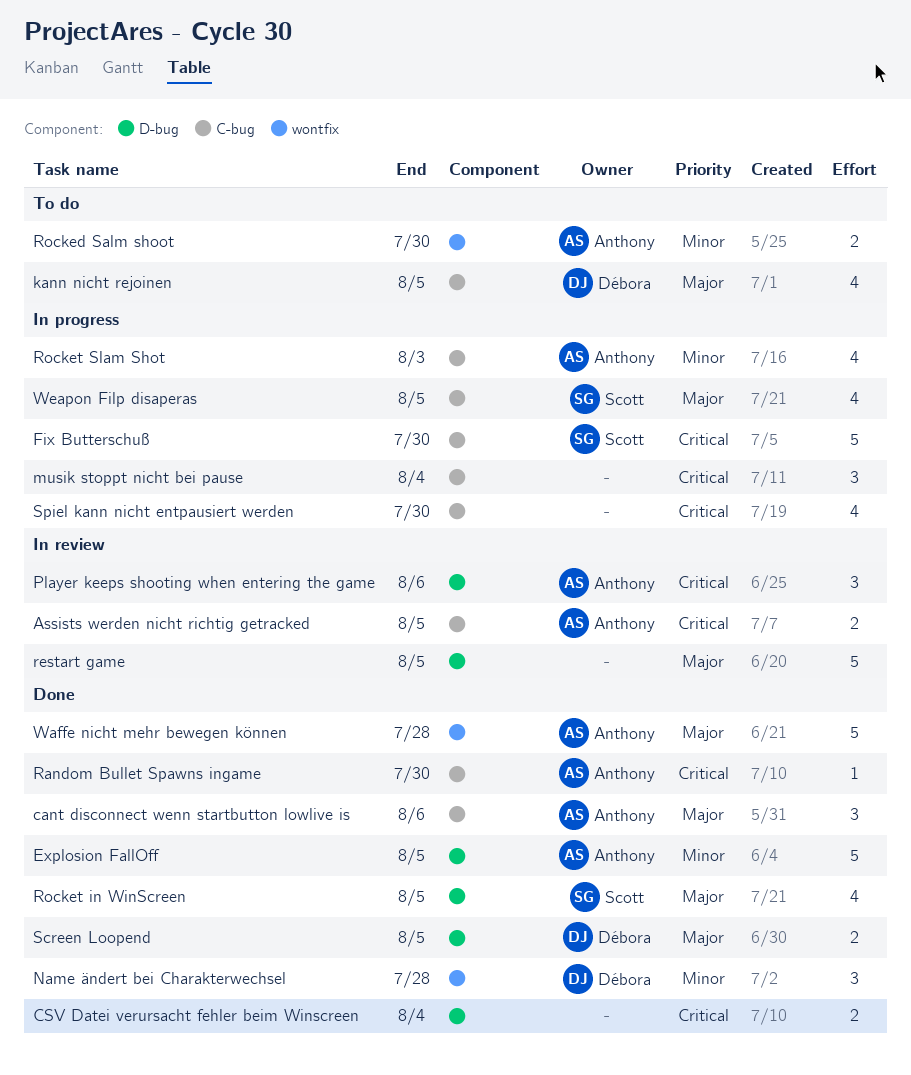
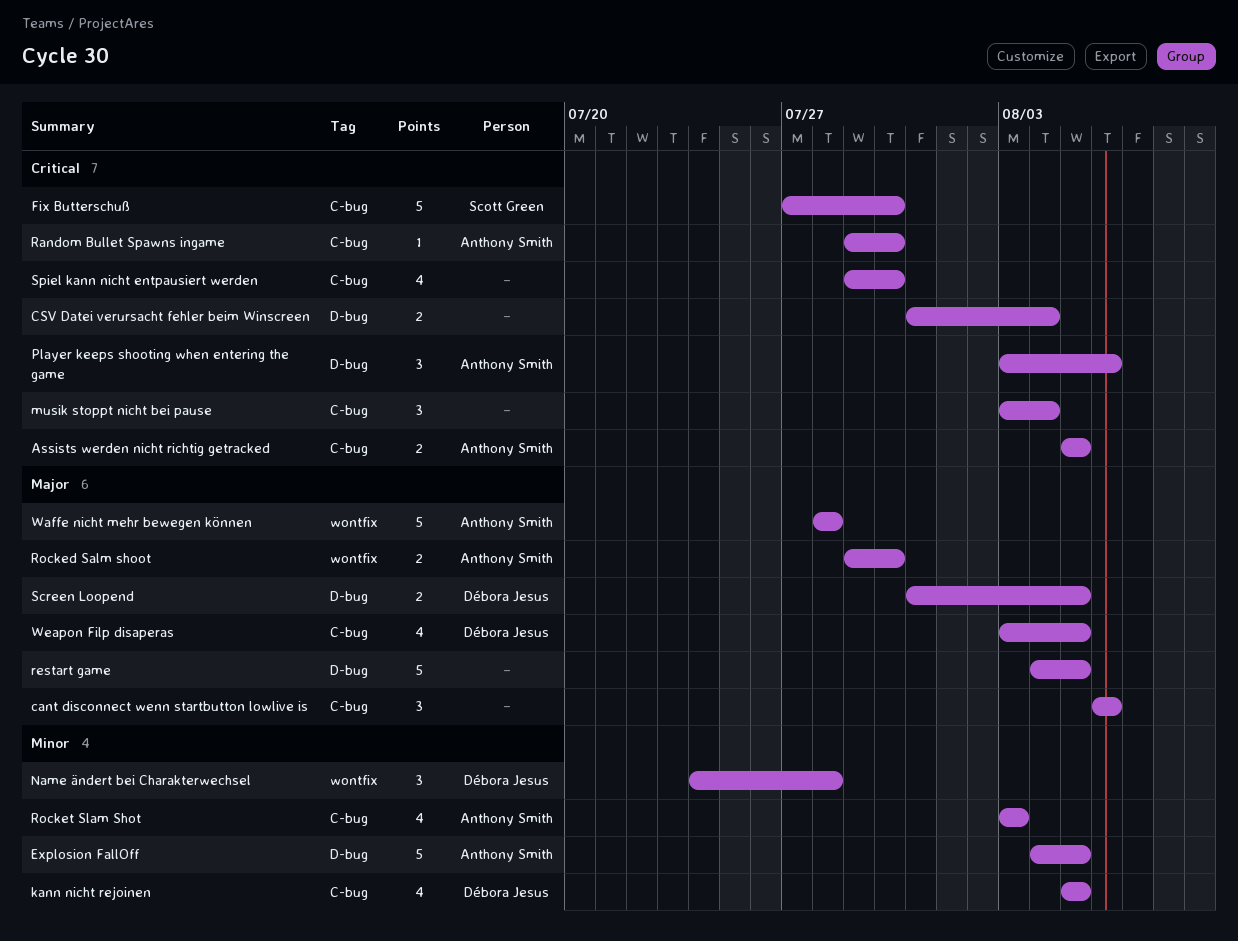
cant disconnect wenn startbutton lowlive is, owner: Anthony Smith -> none
kann nicht rejoinen, priority: Major -> Minor
Rocked Salm shoot, priority: Minor -> Major
Rocket in WinScreen: present -> none
Weapon Filp disaperas, owner: Scott Green -> Débora Jesus

